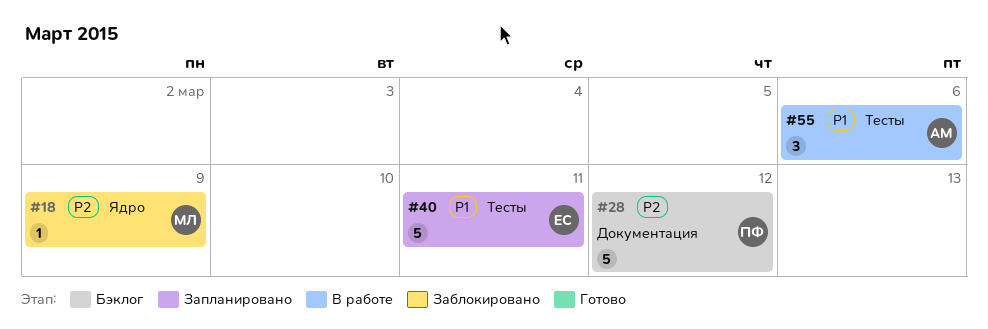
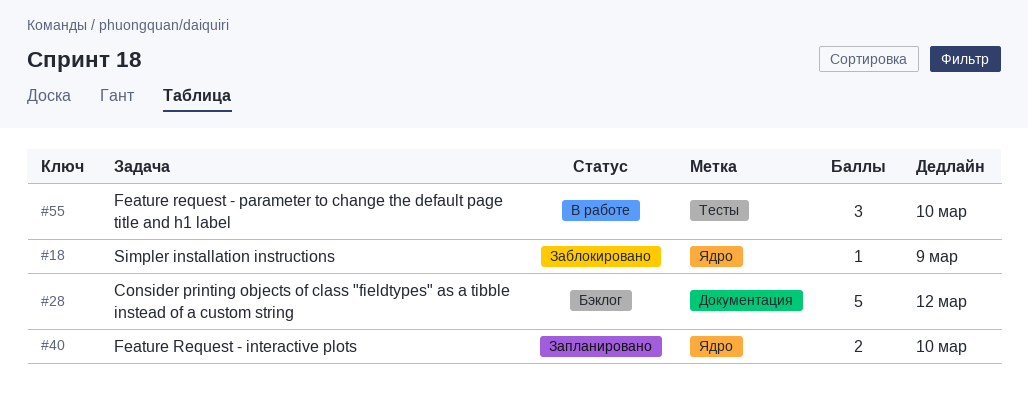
#40, label: Тесты -> Ядро
#40, estimate: 5 -> 2
#40, due: Mar 11 -> Mar 10
#55, due: Mar 6 -> Mar 10

